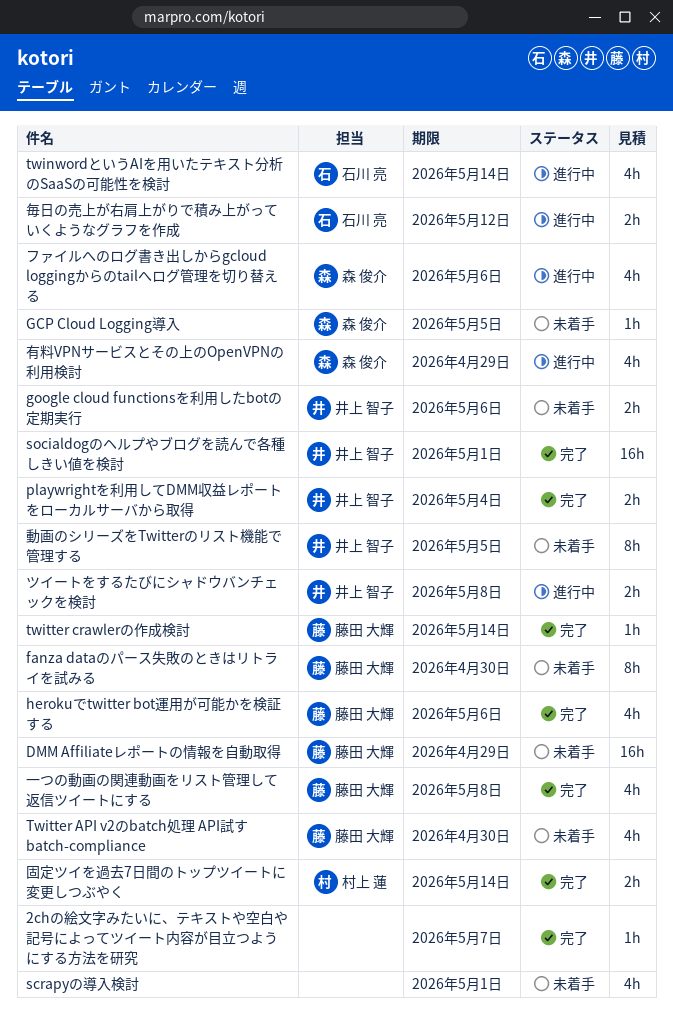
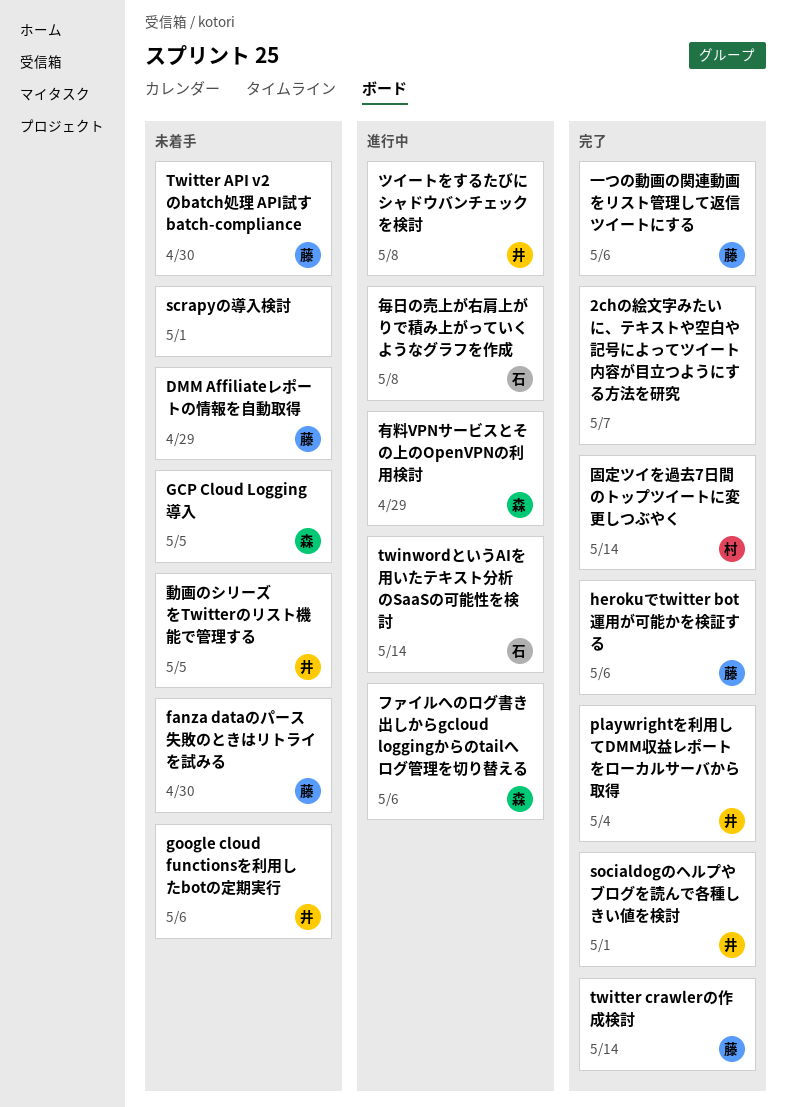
一つの動画の関連動画をリスト管理して返信ツイートにする, due: May 8 -> May 6
毎日の売上が右肩上がりで積み上がっていくようなグラフを作成, due: May 12 -> May 8

